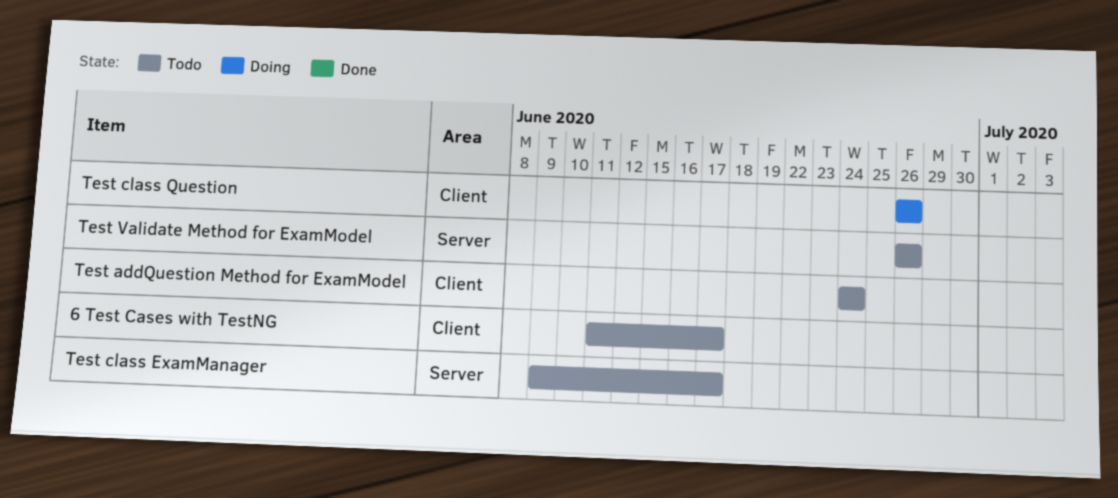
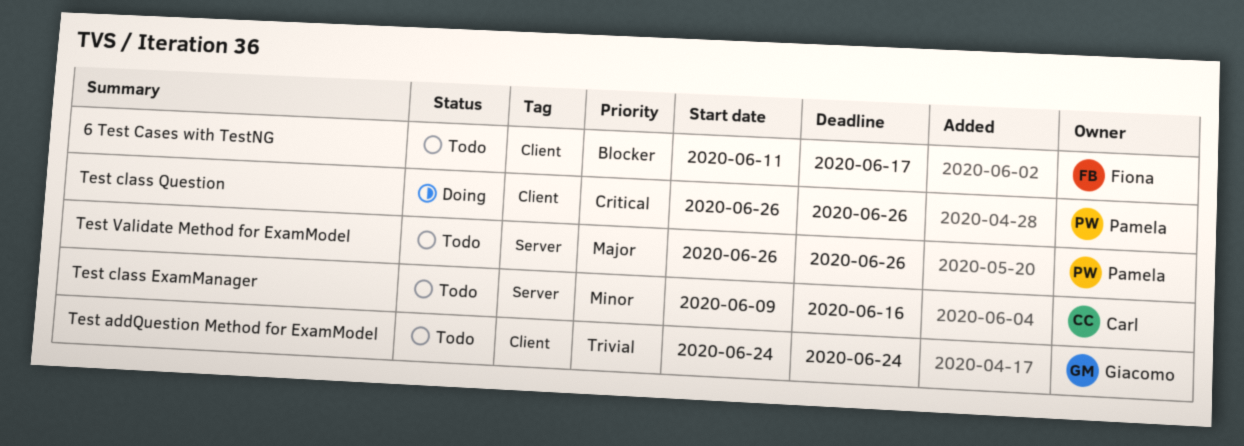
Test class ExamManager, due: Jun 17 -> Jun 16

